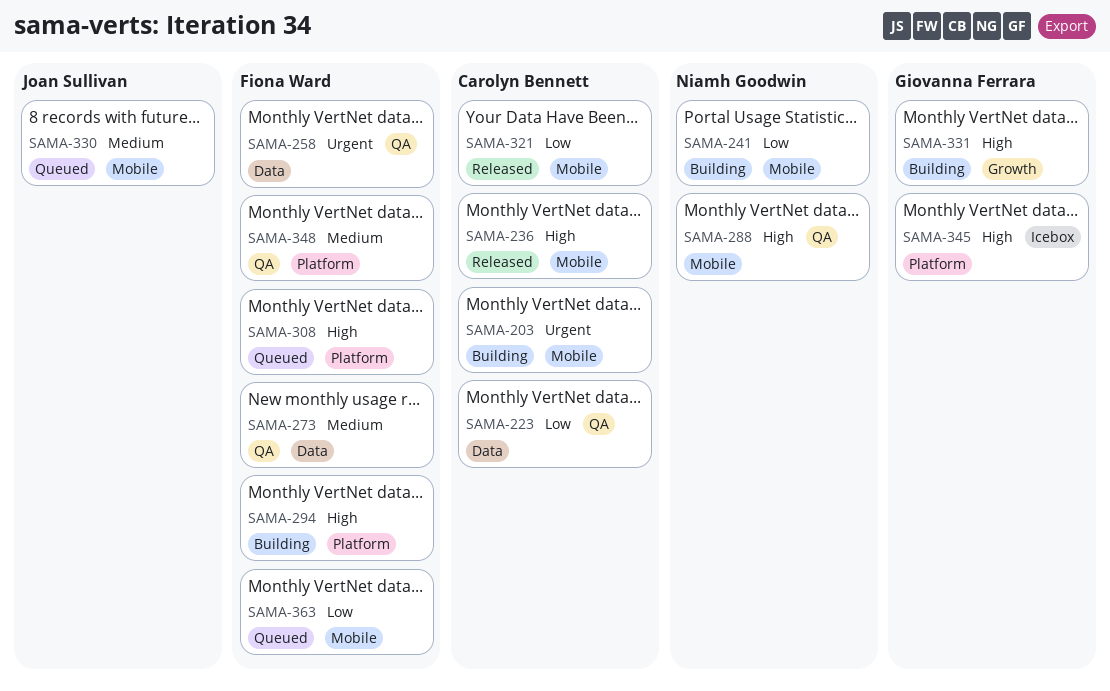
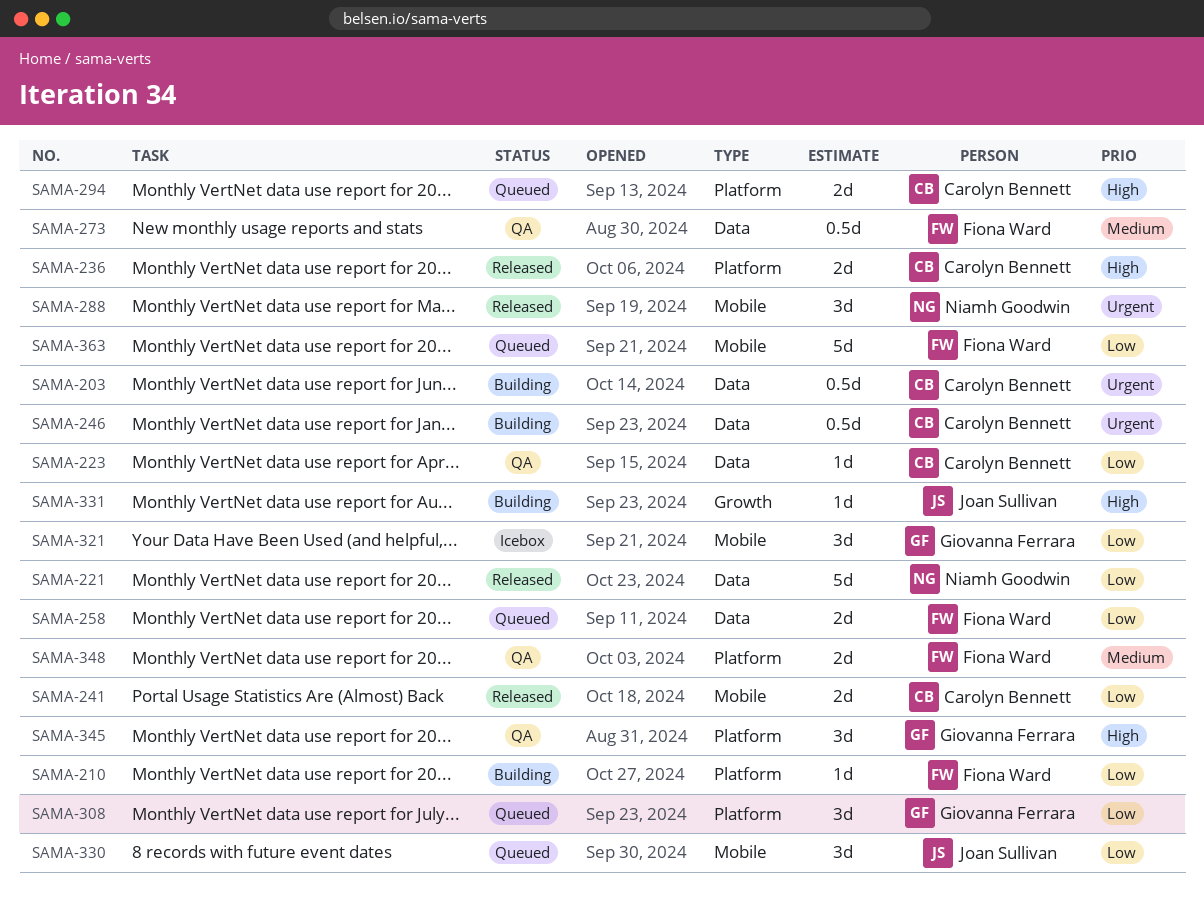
SAMA-203, label: Mobile -> Data
SAMA-210: none -> present
SAMA-221: none -> present
SAMA-236, label: Mobile -> Platform
SAMA-241, status: Building -> Released
SAMA-241, owner: Niamh Goodwin -> Carolyn Bennett
SAMA-246: none -> present
SAMA-258, status: QA -> Queued
SAMA-258, priority: Urgent -> Low
SAMA-288, status: QA -> Released
SAMA-288, priority: High -> Urgent
SAMA-294, status: Building -> Queued
SAMA-294, owner: Fiona Ward -> Carolyn Bennett
SAMA-308, owner: Fiona Ward -> Giovanna Ferrara
SAMA-308, priority: High -> Low
SAMA-321, status: Released -> Icebox
SAMA-321, owner: Carolyn Bennett -> Giovanna Ferrara
SAMA-330, priority: Medium -> Low
SAMA-331, owner: Giovanna Ferrara -> Joan Sullivan
SAMA-345, status: Icebox -> QA

